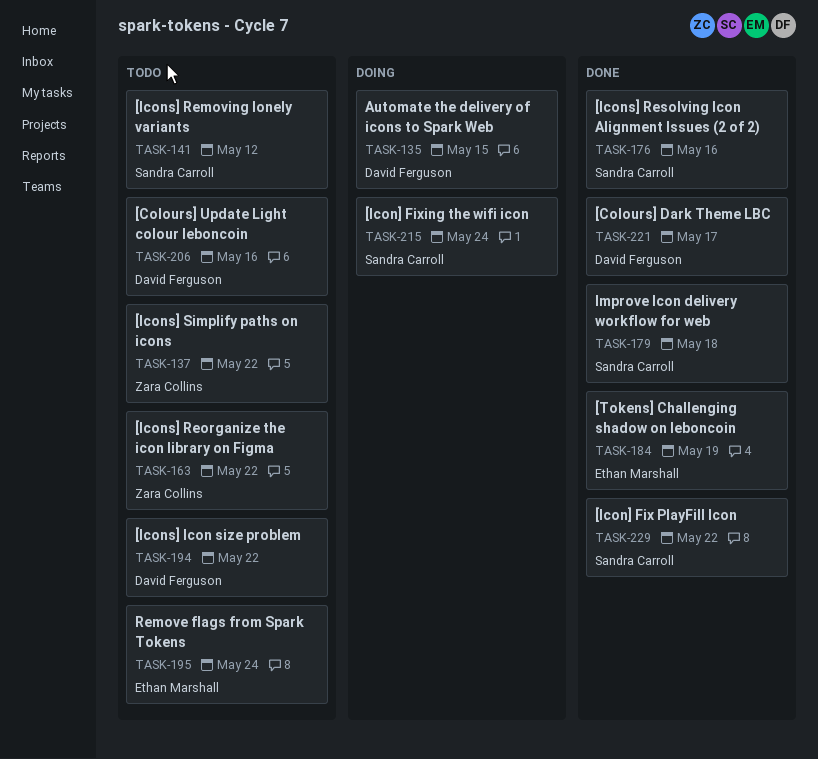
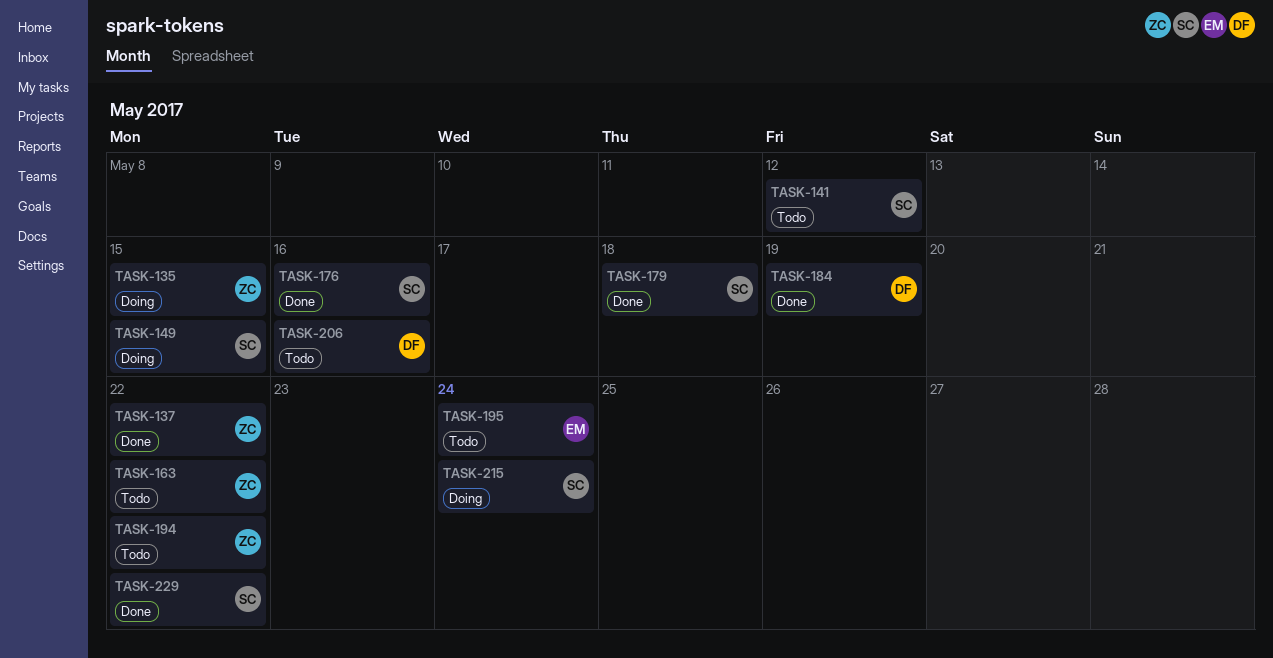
TASK-135, owner: David Ferguson -> Zara Collins
TASK-137, status: Todo -> Done
TASK-149: none -> present
TASK-184, owner: Ethan Marshall -> David Ferguson
TASK-194, owner: David Ferguson -> Zara Collins
TASK-221: present -> none

